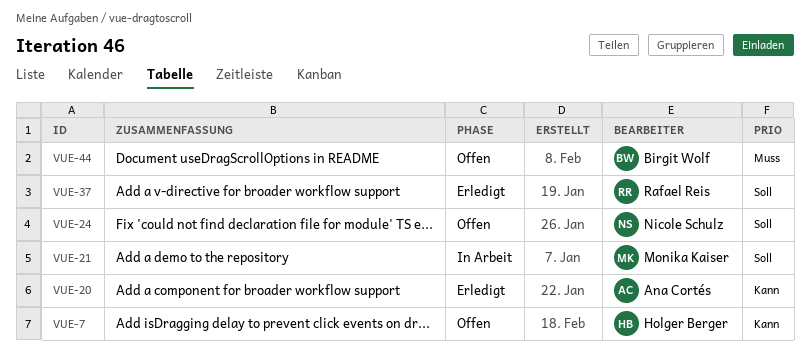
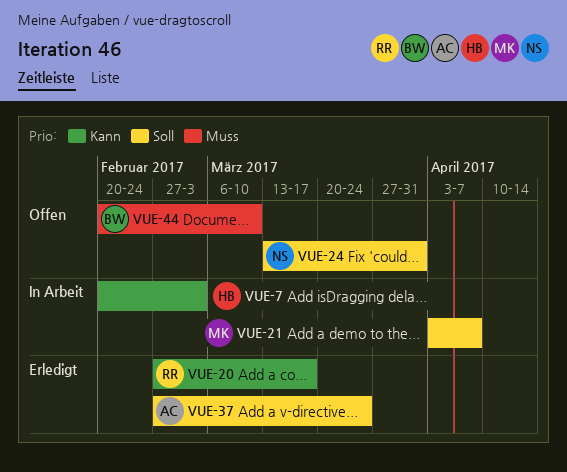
VUE-7, status: Offen -> In Arbeit
VUE-20, owner: Ana Cortés -> Rafael Reis
VUE-37, owner: Rafael Reis -> Ana Cortés

